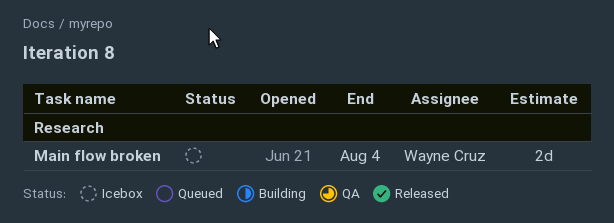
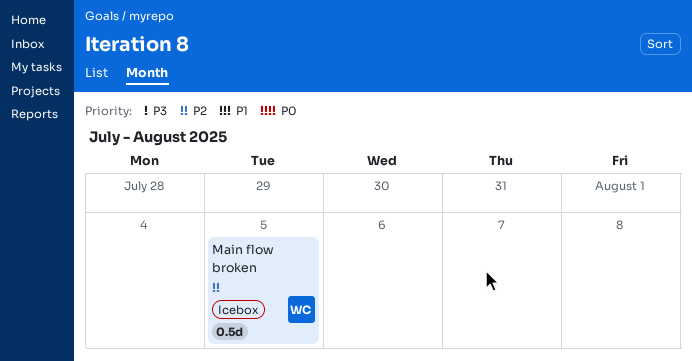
Main flow broken, estimate: 2d -> 0.5d
Main flow broken, due: Aug 4 -> Aug 5

